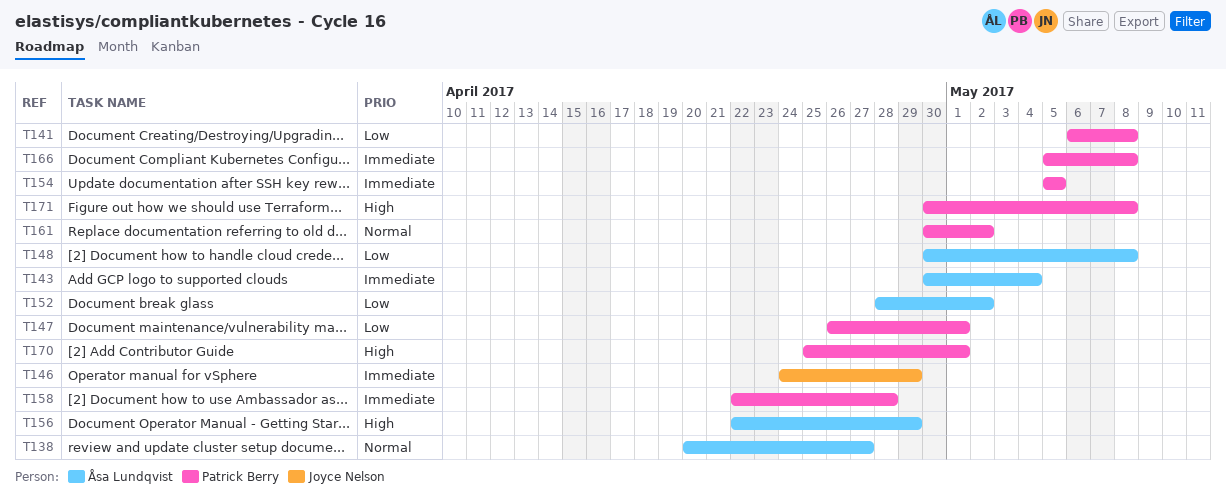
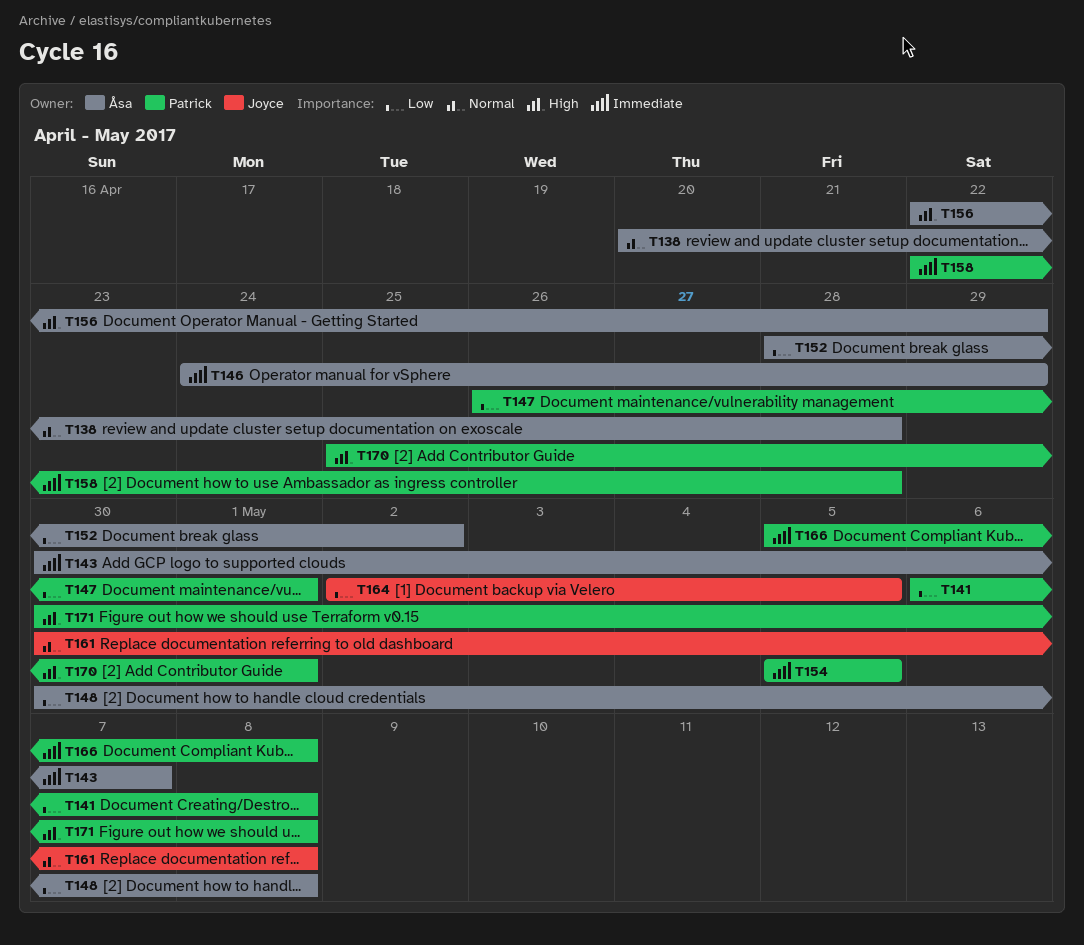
T138, due: Apr 27 -> Apr 28
T143, due: May 4 -> May 7
T146, owner: Joyce Nelson -> Åsa Lundqvist
T161, owner: Patrick Berry -> Joyce Nelson
T161, due: May 2 -> May 8
T164: none -> present

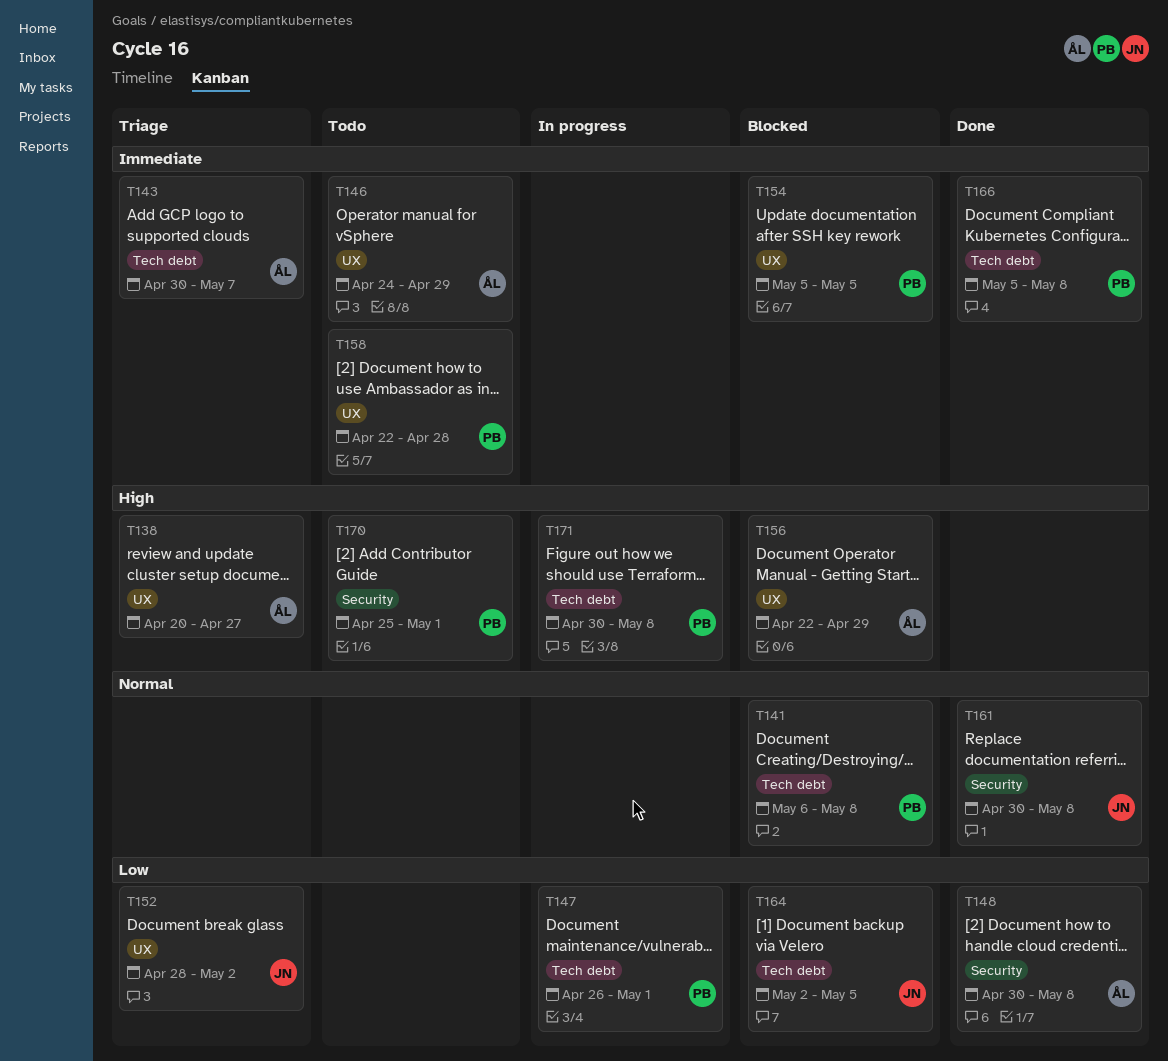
T138, priority: Normal -> High
T138, due: Apr 28 -> Apr 27
T141, priority: Low -> Normal
T152, owner: Åsa -> Joyce

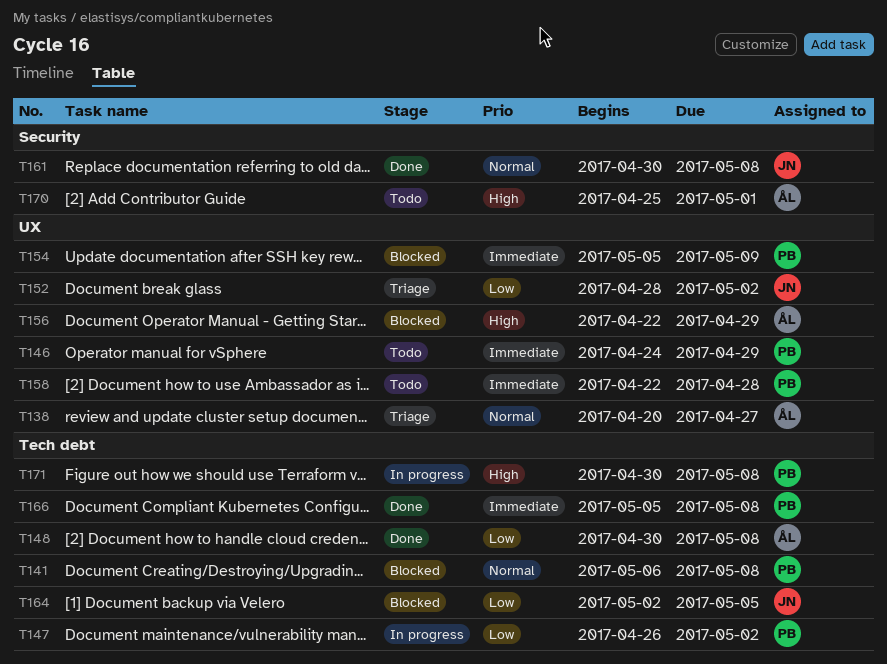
T138, priority: High -> Normal
T143: present -> none
T146, owner: ÅL -> PB
T147, due: May 1 -> May 2
T148, label: Security -> Tech debt
T154, due: May 5 -> May 9
T170, owner: PB -> ÅL

